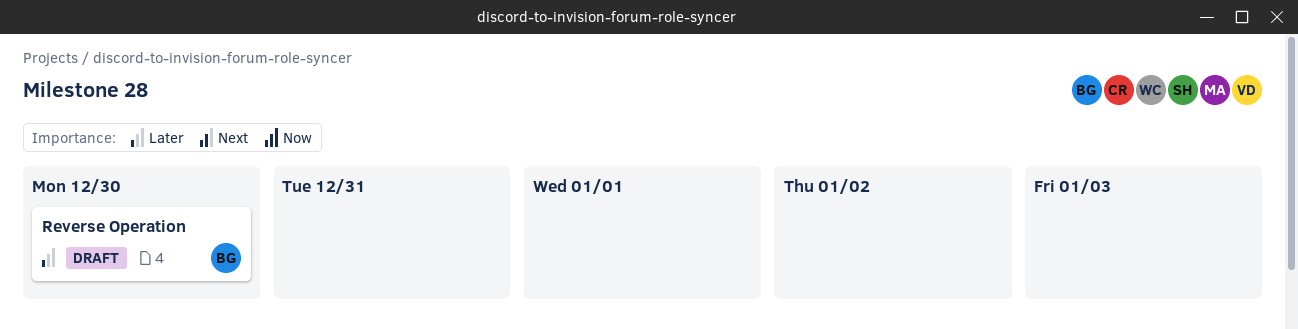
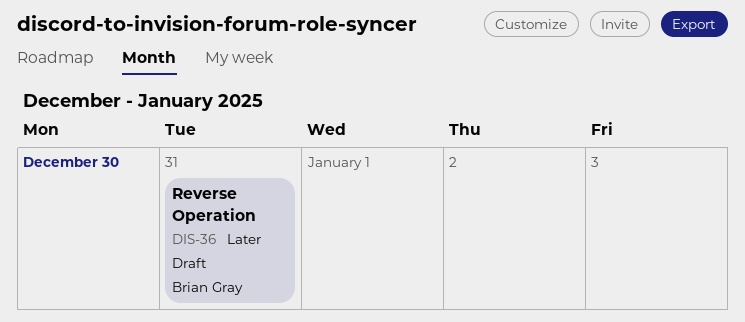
Reverse Operation, due: Dec 30 -> Dec 31

